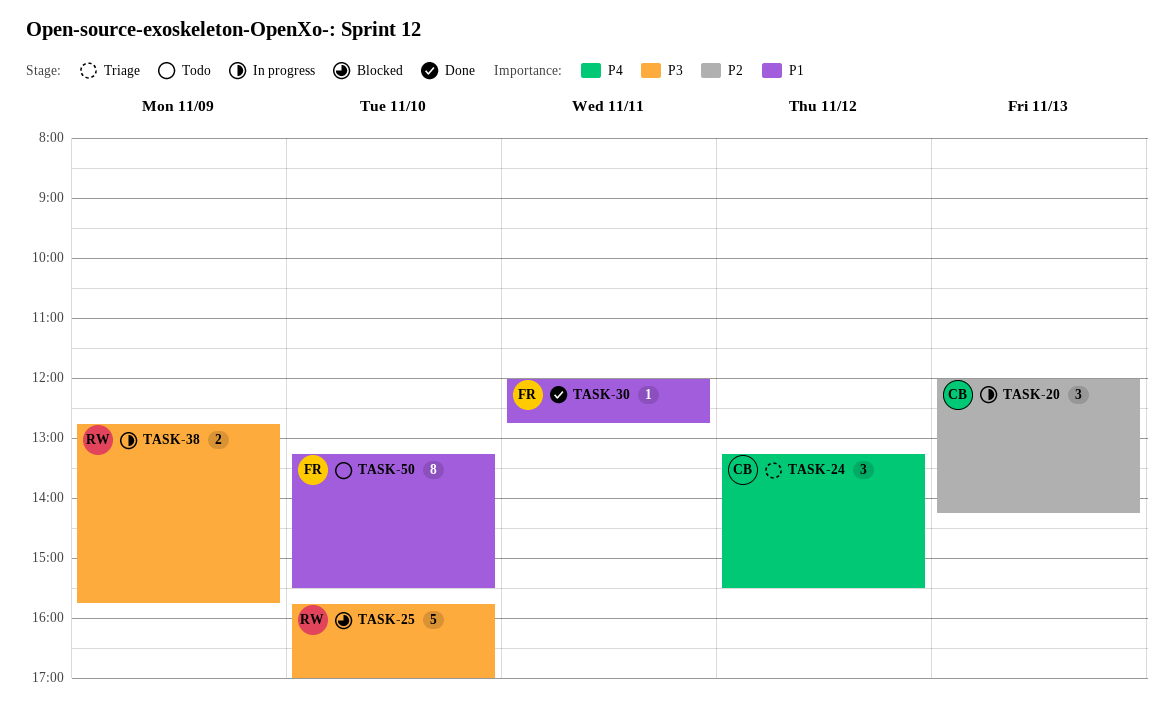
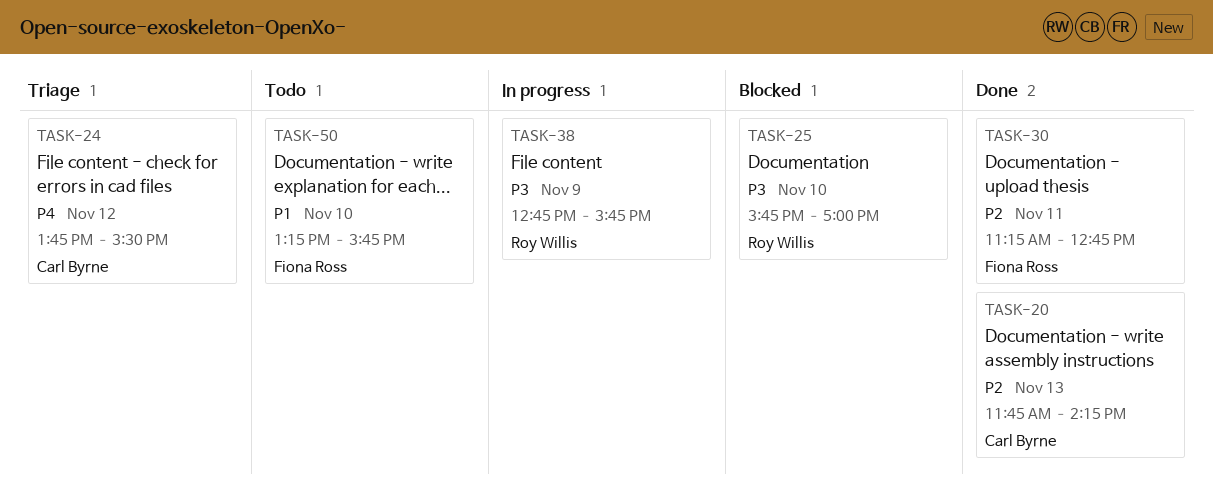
TASK-20, status: In progress -> Done
TASK-20, begins: 12:00 -> 11:45
TASK-24, begins: 13:15 -> 13:45
TASK-30, priority: P1 -> P2
TASK-30, begins: 12:00 -> 11:15
TASK-50, ends: 15:30 -> 15:45

